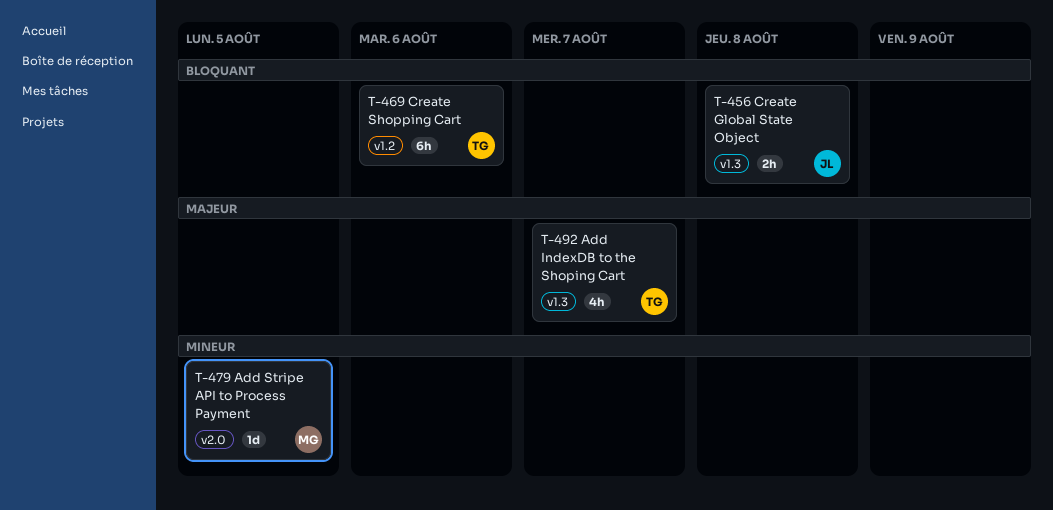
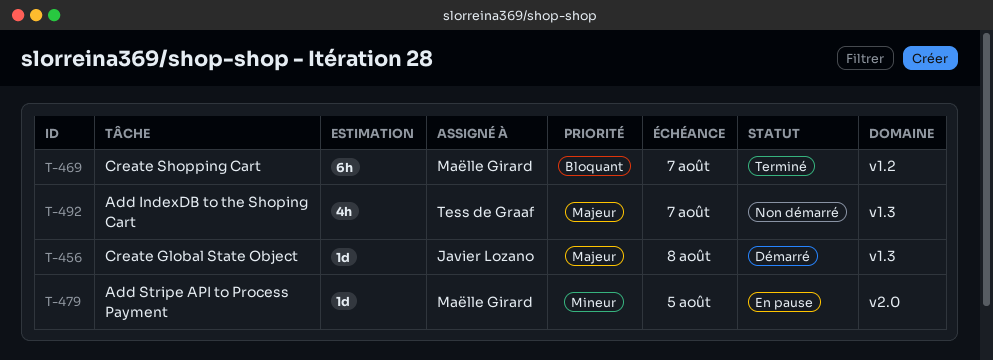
T-456, priority: Bloquant -> Majeur
T-456, estimate: 2h -> 1d
T-469, owner: Tess de Graaf -> Maëlle Girard
T-469, due: Aug 6 -> Aug 7

